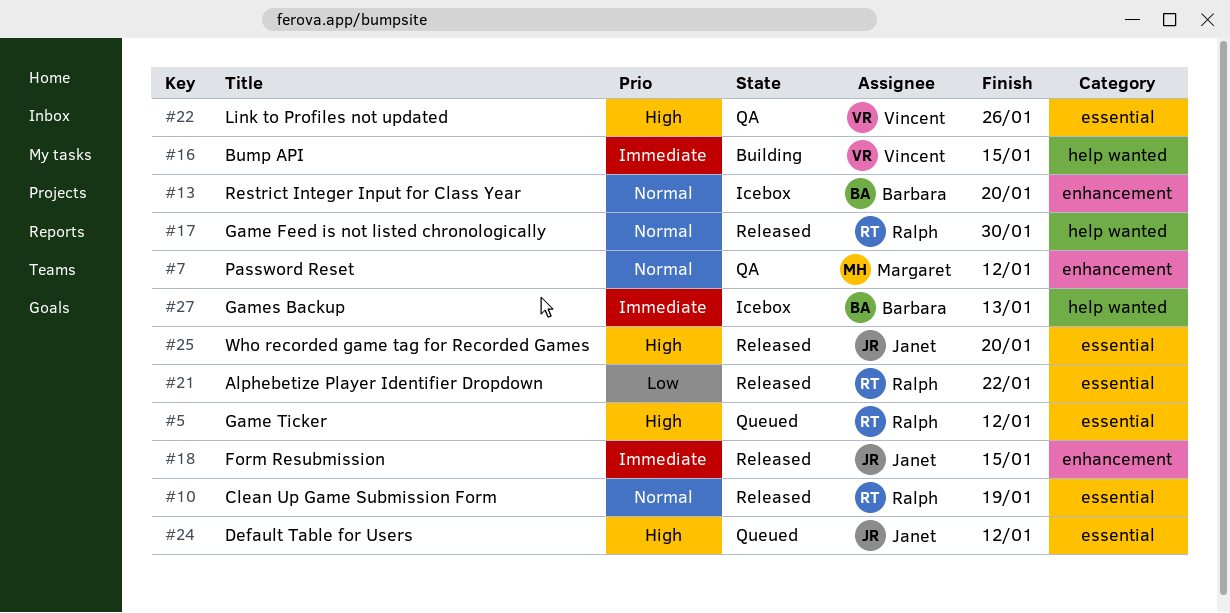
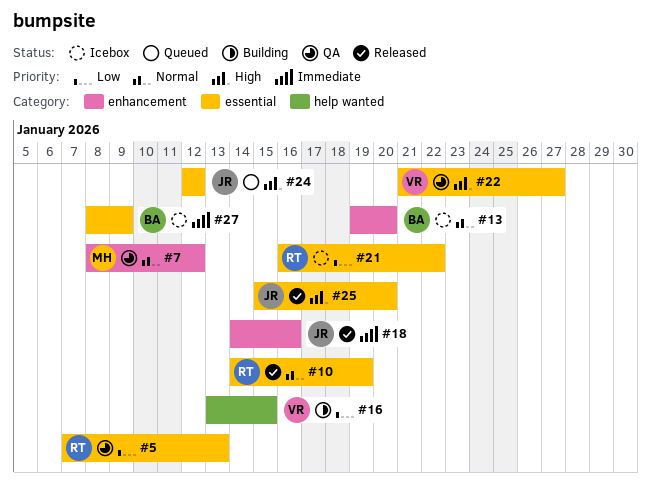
#5, status: Queued -> QA
#5, priority: High -> Low
#5, due: Jan 12 -> Jan 13
#16, priority: Immediate -> Low
#17: present -> none
#18, due: Jan 15 -> Jan 16
#21, status: Released -> Icebox
#22, due: Jan 26 -> Jan 27
#27, label: help wanted -> essential
#27, due: Jan 13 -> Jan 9

